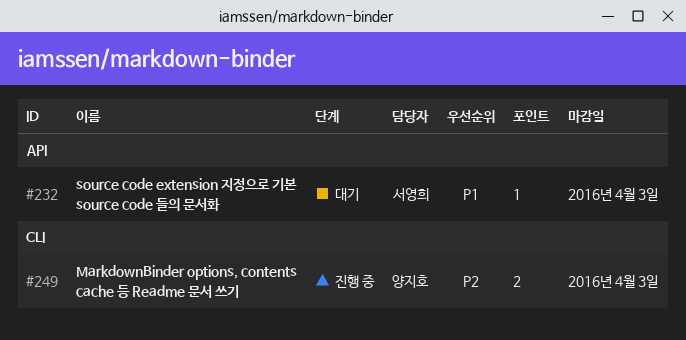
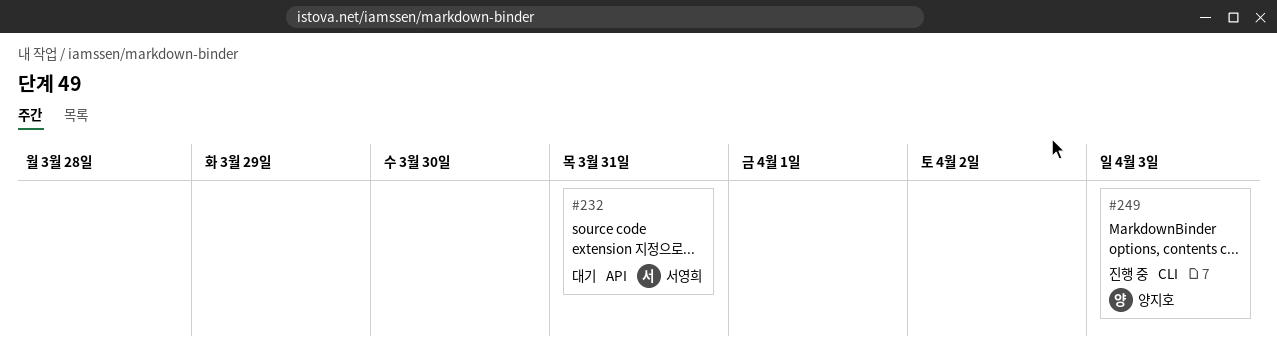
#232, due: Apr 3 -> Mar 31

